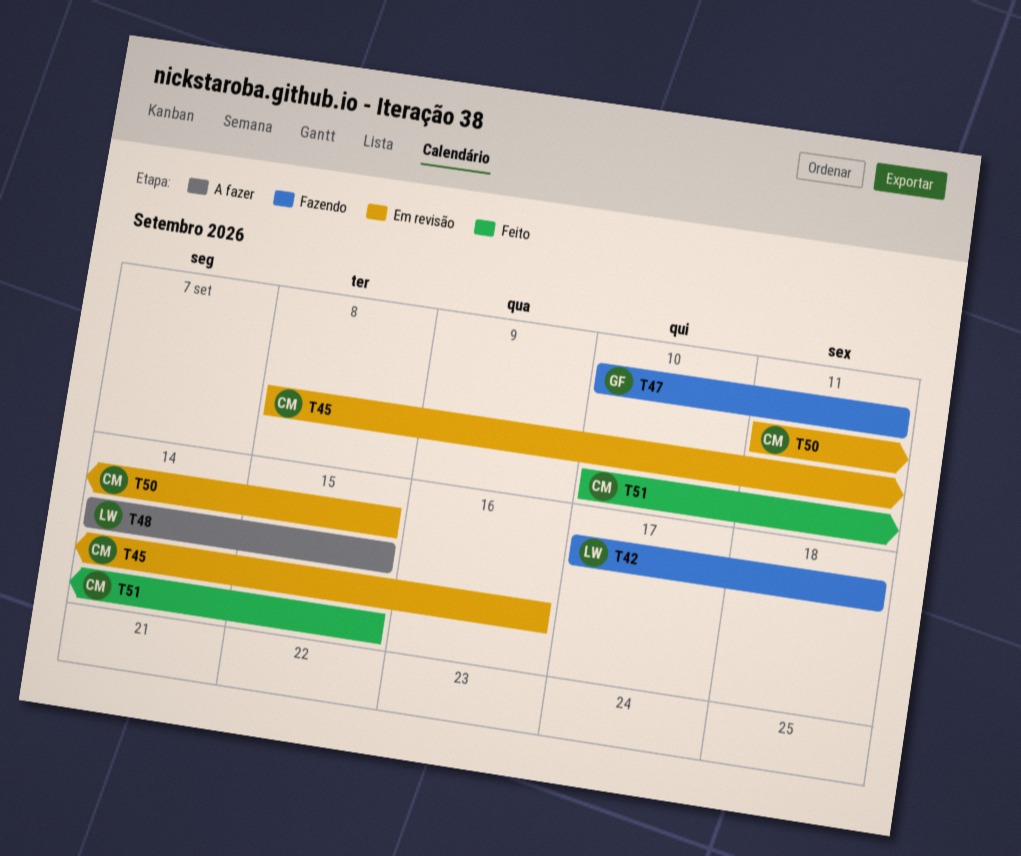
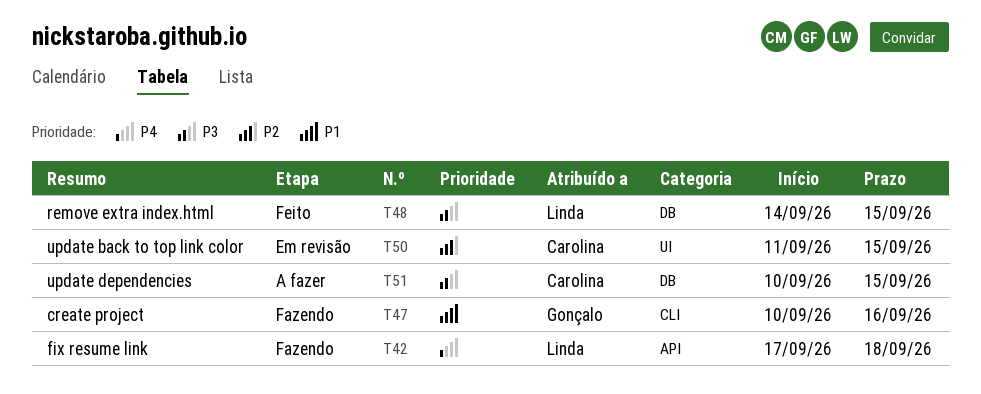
T45: present -> none
T47, due: Sep 11 -> Sep 16
T48, status: A fazer -> Feito
T51, status: Feito -> A fazer

